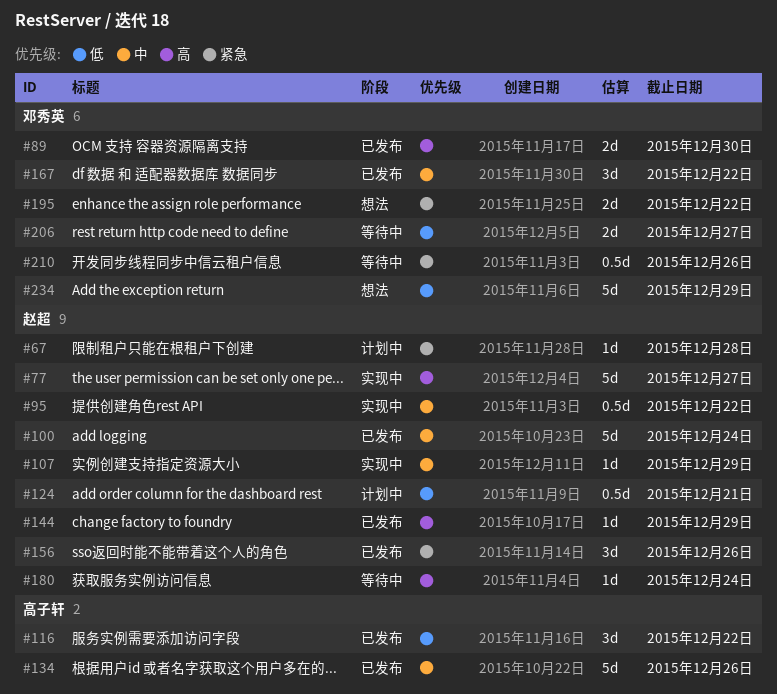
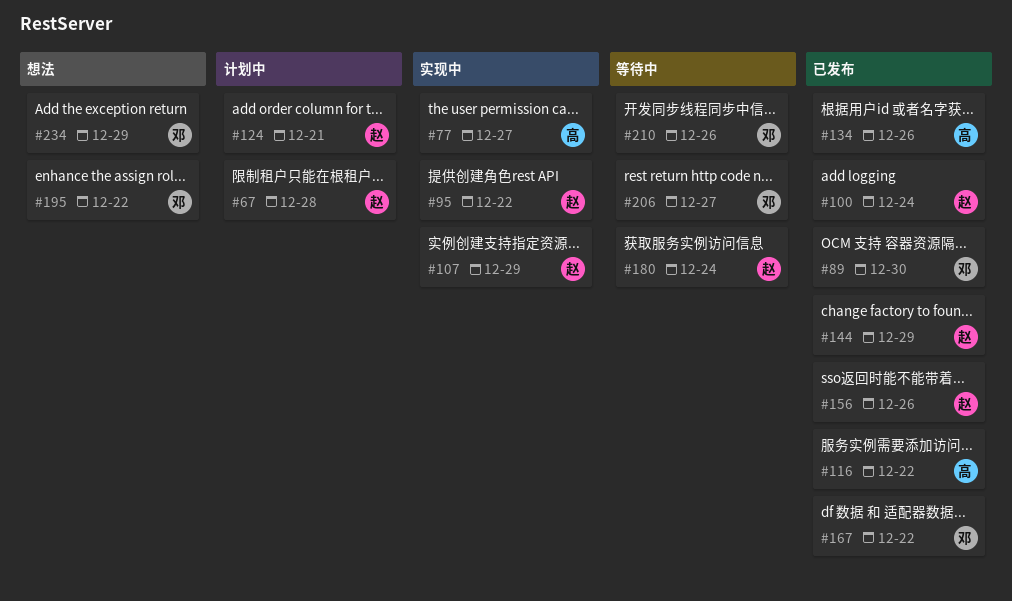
#77, owner: 赵超 -> 高子轩

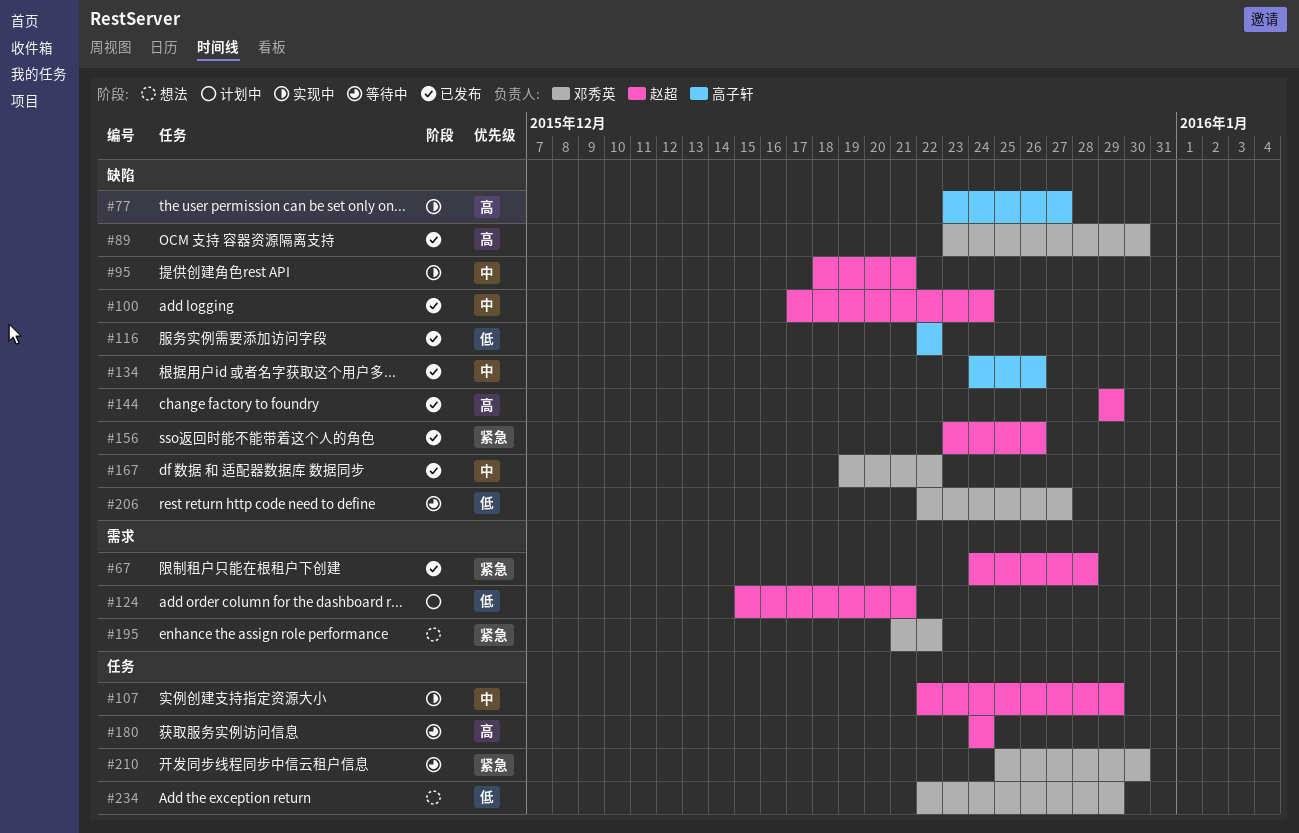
#67, status: 计划中 -> 已发布
#95, due: Dec 22 -> Dec 21
#210, due: Dec 26 -> Dec 30

